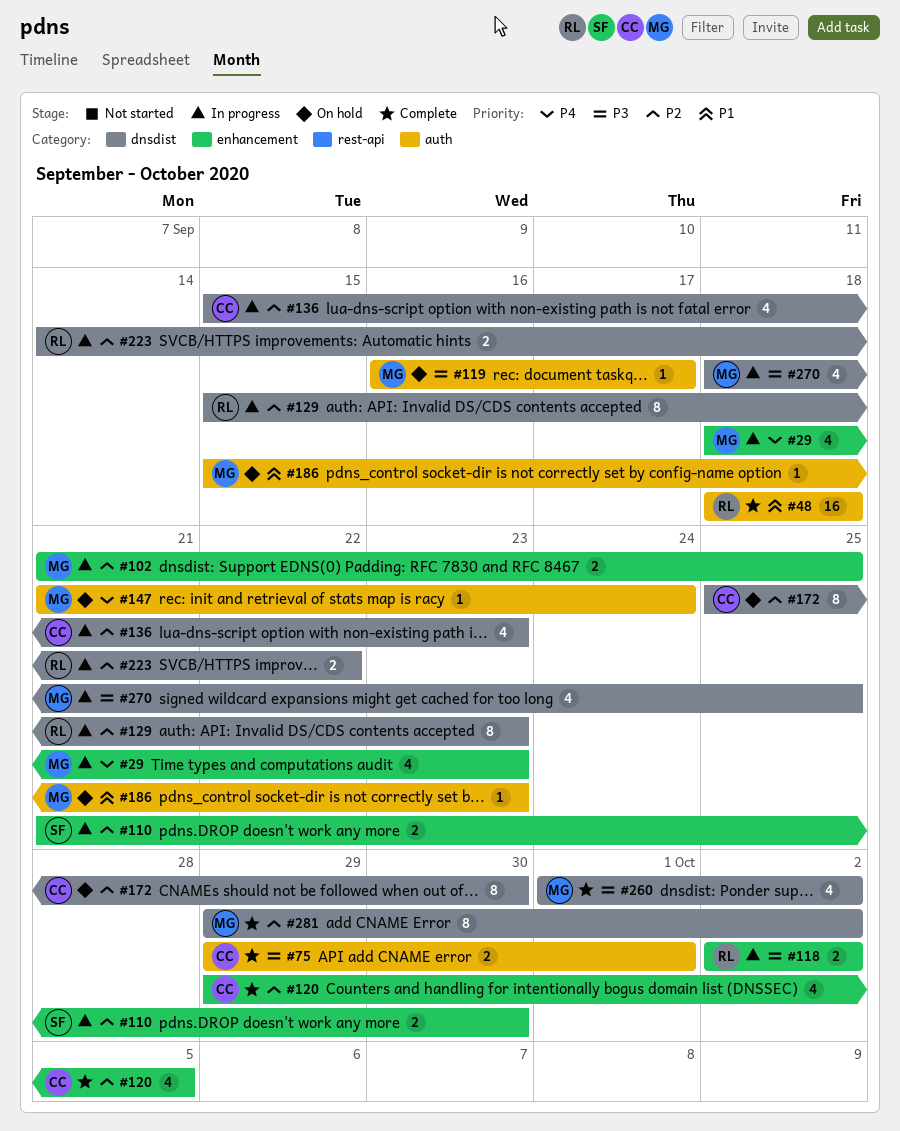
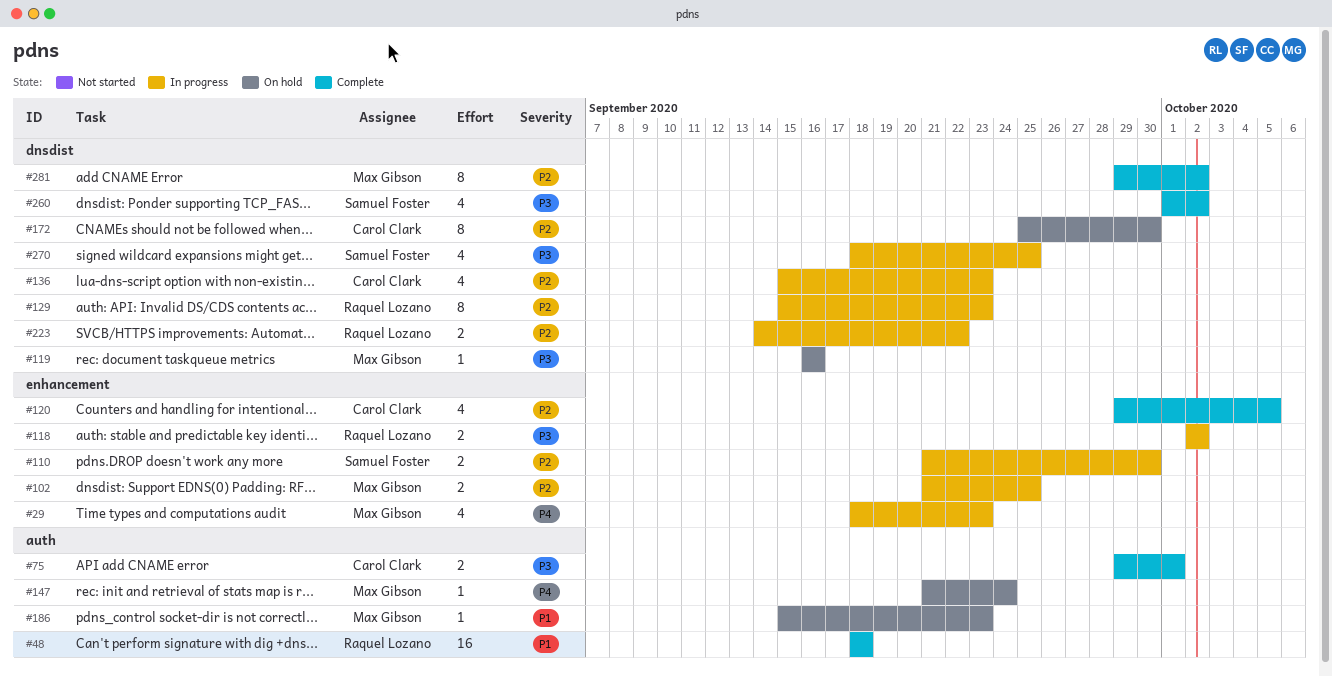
#119, label: auth -> dnsdist
#119, due: Sep 17 -> Sep 16
#260, owner: Max Gibson -> Samuel Foster
#270, owner: Max Gibson -> Samuel Foster

